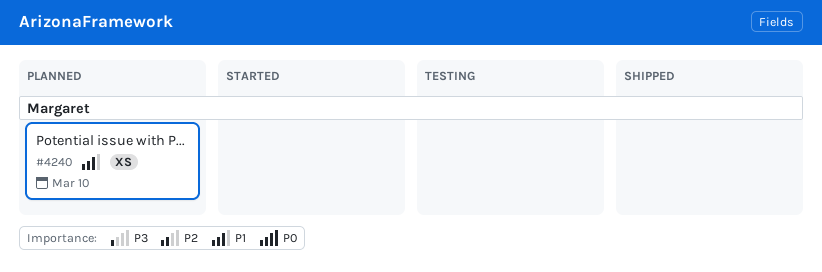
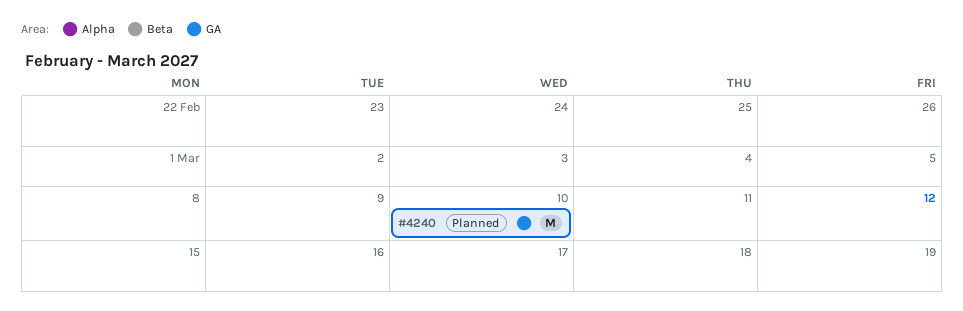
#4240, estimate: XS -> M

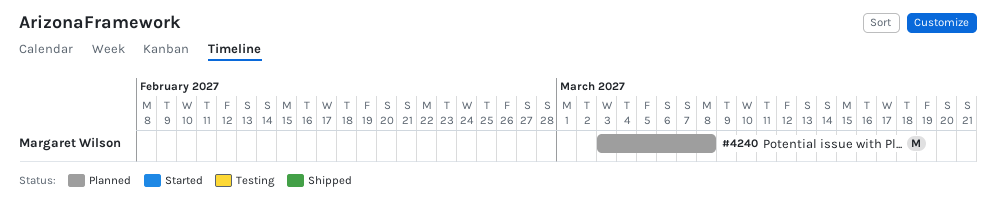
#4240, due: Mar 10 -> Mar 8

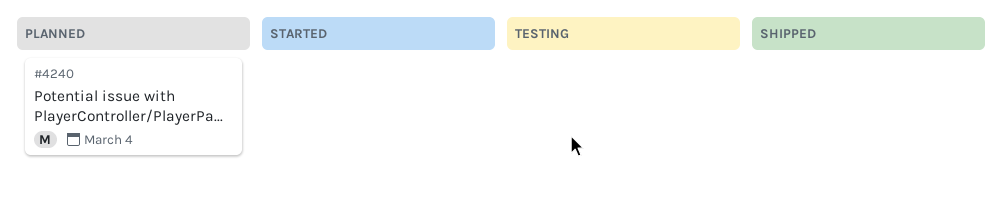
#4240, due: Mar 8 -> Mar 4

